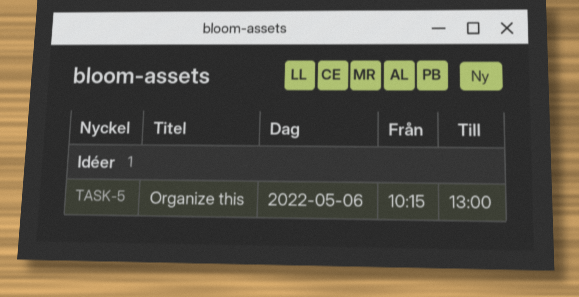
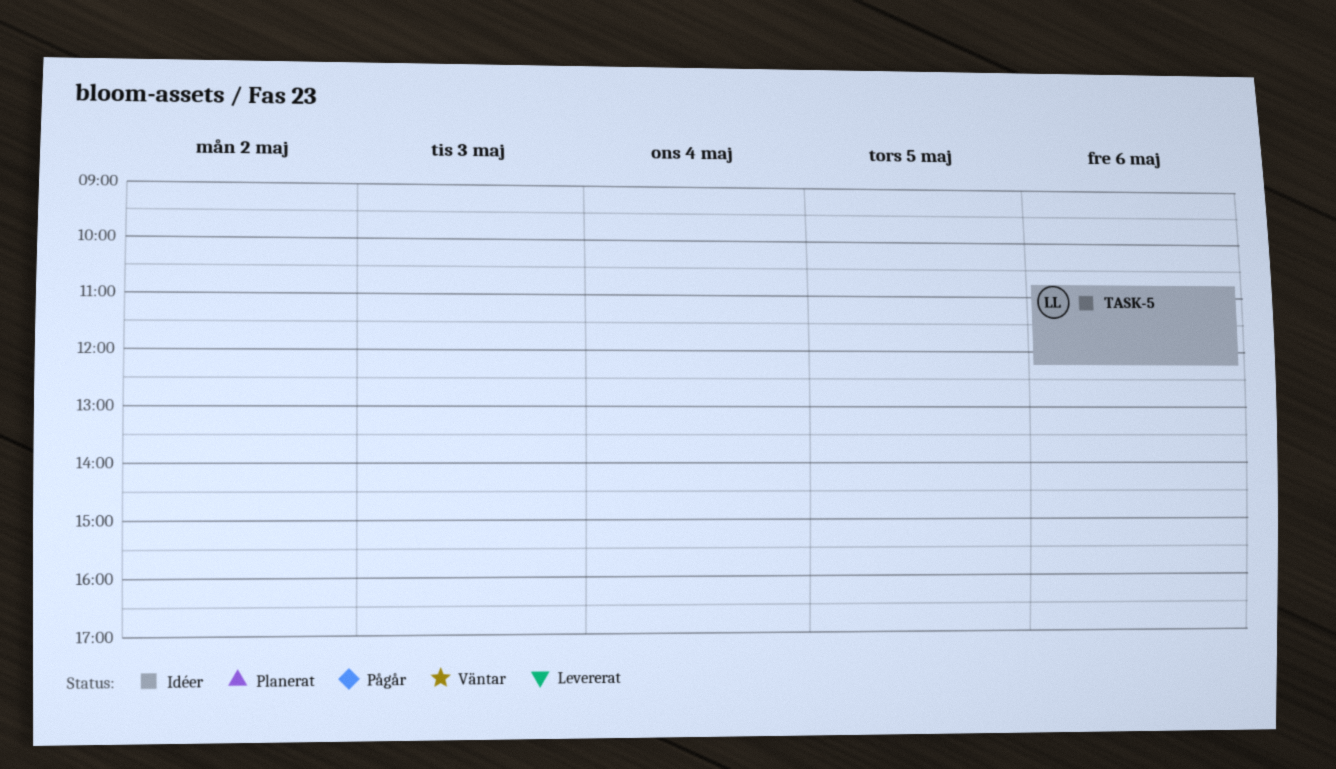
TASK-5, begins: 10:15 -> 10:45
TASK-5, ends: 13:00 -> 12:15

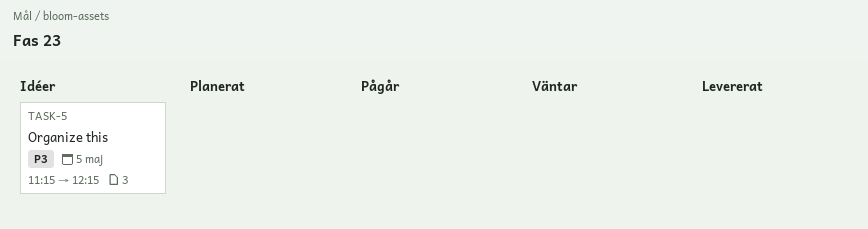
TASK-5, day: May 6 -> May 5
TASK-5, begins: 10:45 -> 11:15

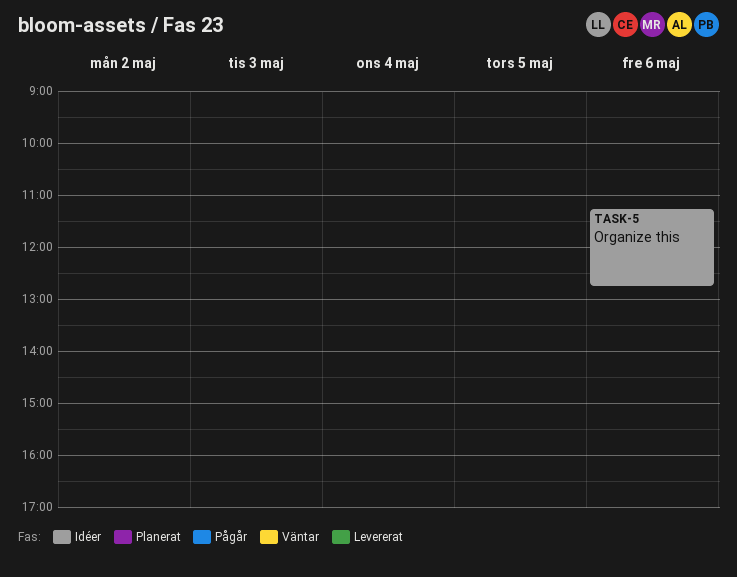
TASK-5, day: May 5 -> May 6
TASK-5, ends: 12:15 -> 12:45

